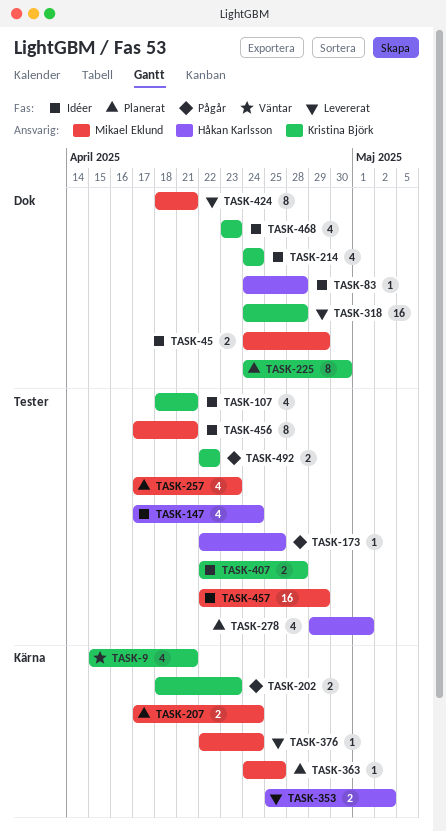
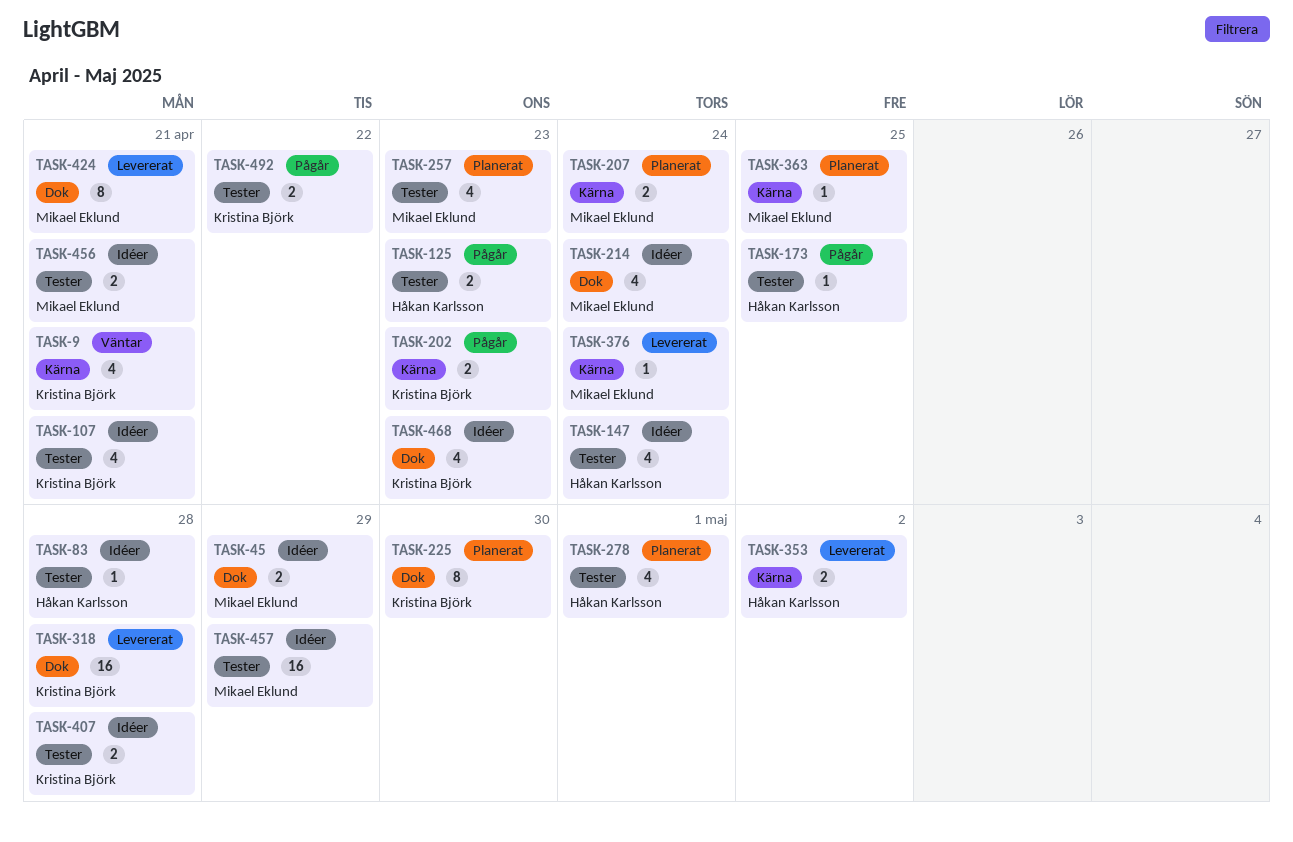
TASK-83, label: Dok -> Tester
TASK-125: none -> present
TASK-214, owner: Kristina Björk -> Mikael Eklund
TASK-456, estimate: 8 -> 2

